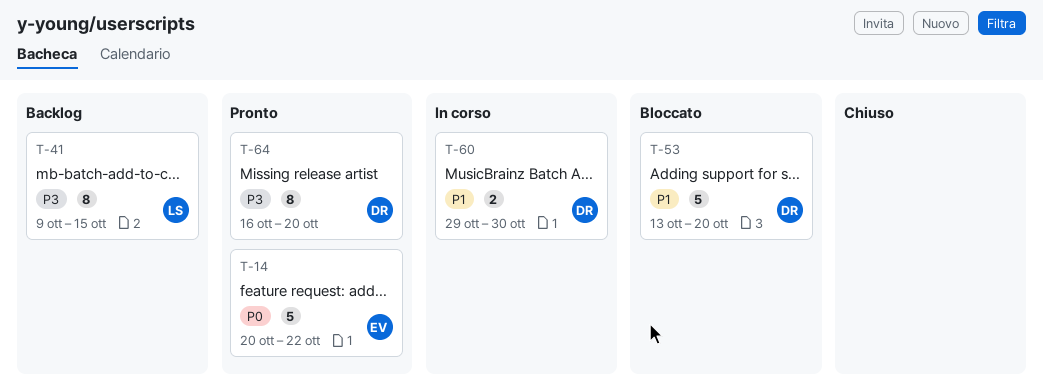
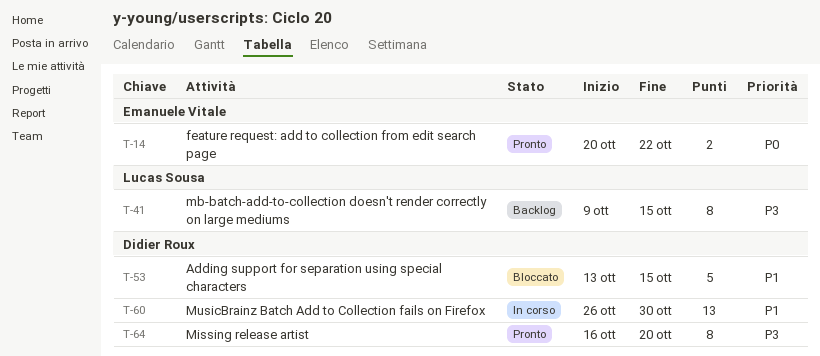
T-14, estimate: 5 -> 2
T-53, due: Oct 20 -> Oct 15
T-60, estimate: 2 -> 13
T-60, start: Oct 29 -> Oct 26

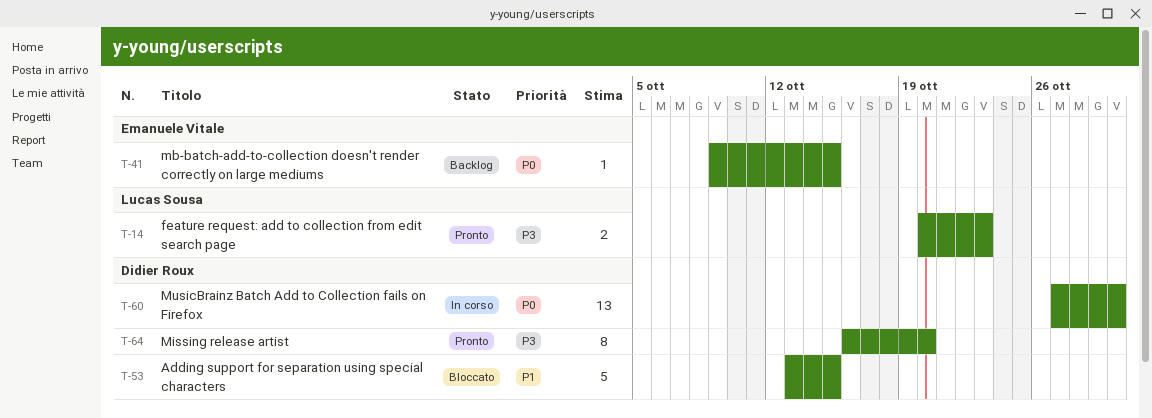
T-14, owner: Emanuele Vitale -> Lucas Sousa
T-14, priority: P0 -> P3
T-14, due: Oct 22 -> Oct 23
T-41, owner: Lucas Sousa -> Emanuele Vitale
T-41, priority: P3 -> P0
T-41, estimate: 8 -> 1
T-60, priority: P1 -> P0
T-60, start: Oct 26 -> Oct 27

